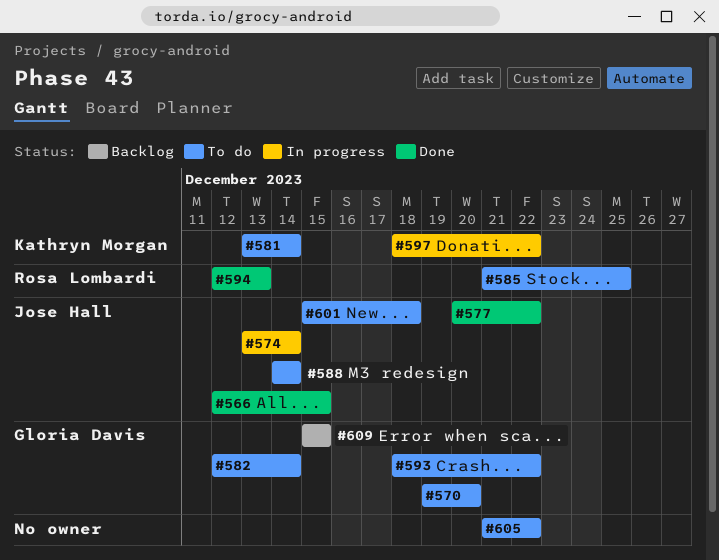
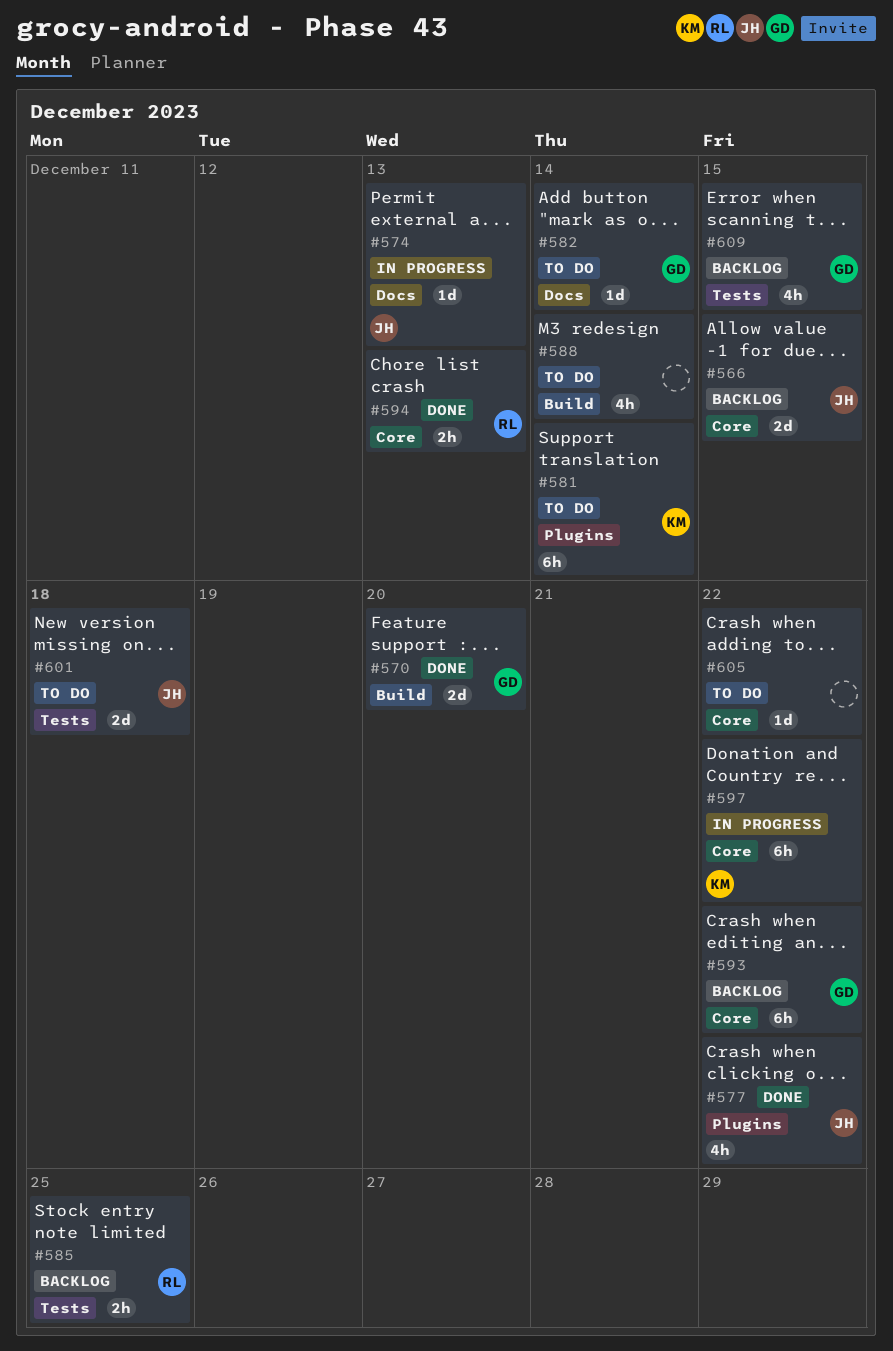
#566, status: Done -> Backlog
#570, status: To do -> Done
#574, due: Dec 14 -> Dec 13
#585, status: To do -> Backlog
#588, owner: Jose Hall -> none
#593, status: To do -> Backlog

